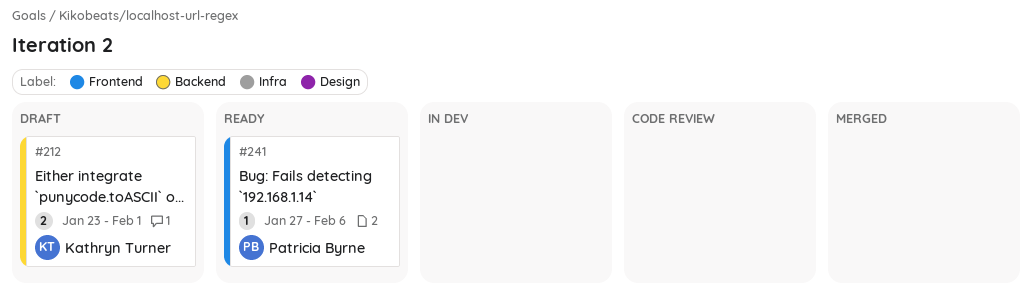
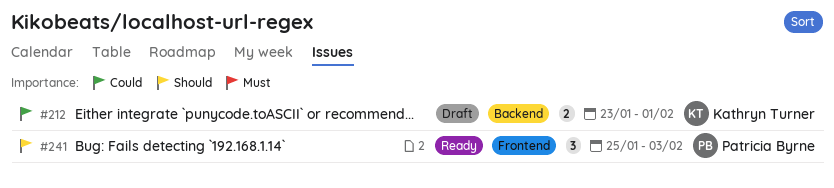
#241, estimate: 1 -> 3
#241, start: Jan 27 -> Jan 25
#241, due: Feb 6 -> Feb 3

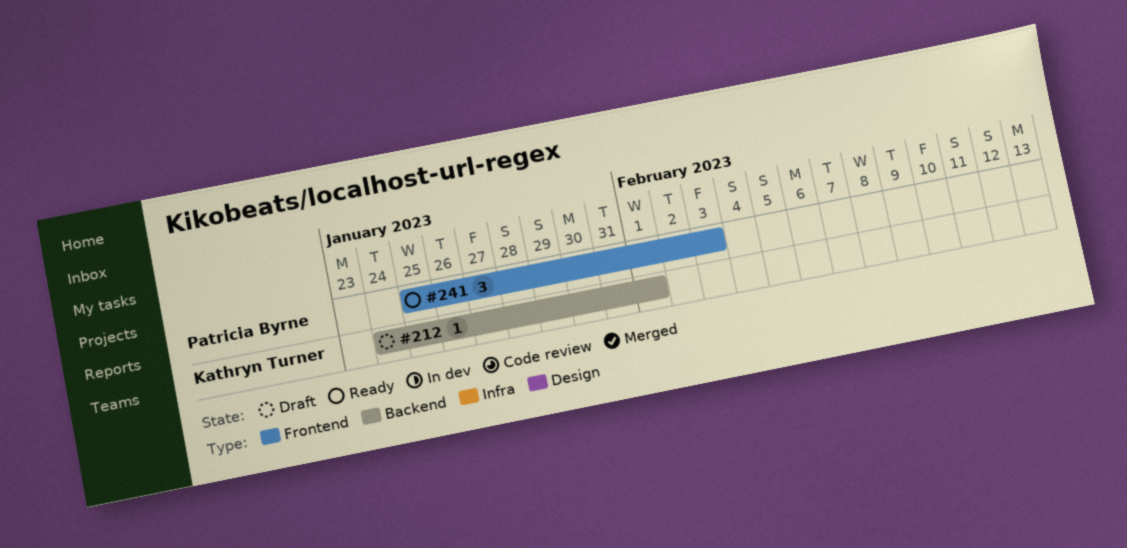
#212, estimate: 2 -> 1
#212, start: Jan 23 -> Jan 24

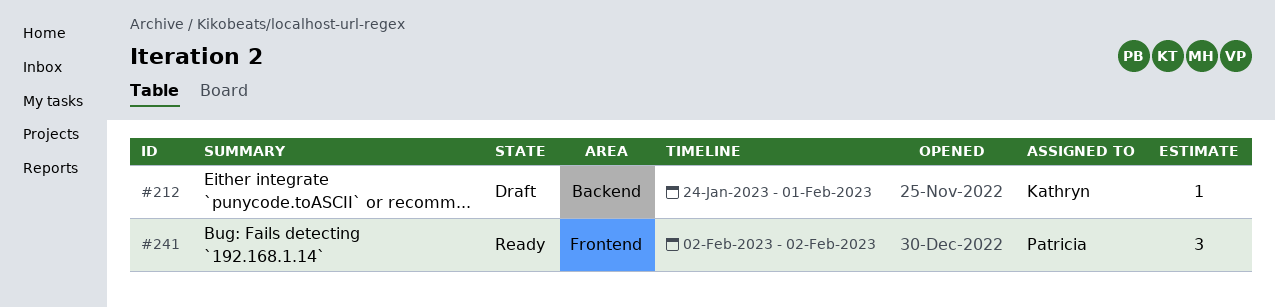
#241, start: Jan 25 -> Feb 2
#241, due: Feb 3 -> Feb 2

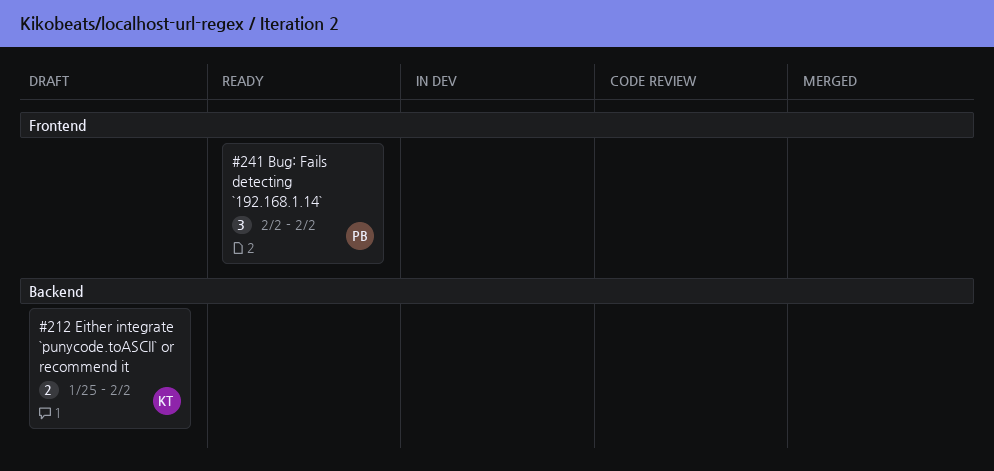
#212, estimate: 1 -> 2
#212, start: Jan 24 -> Jan 25
#212, due: Feb 1 -> Feb 2

